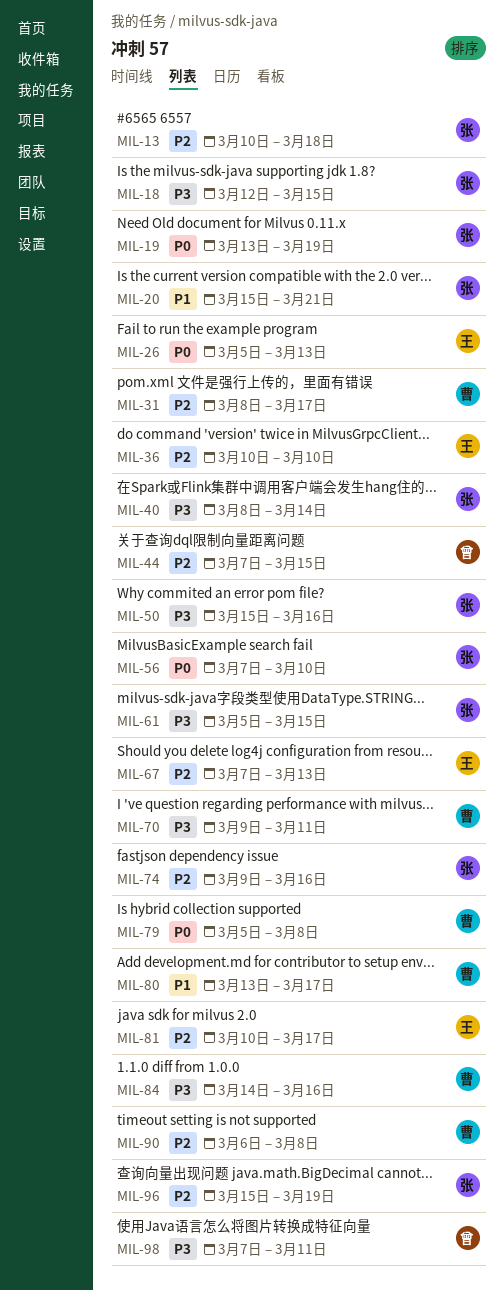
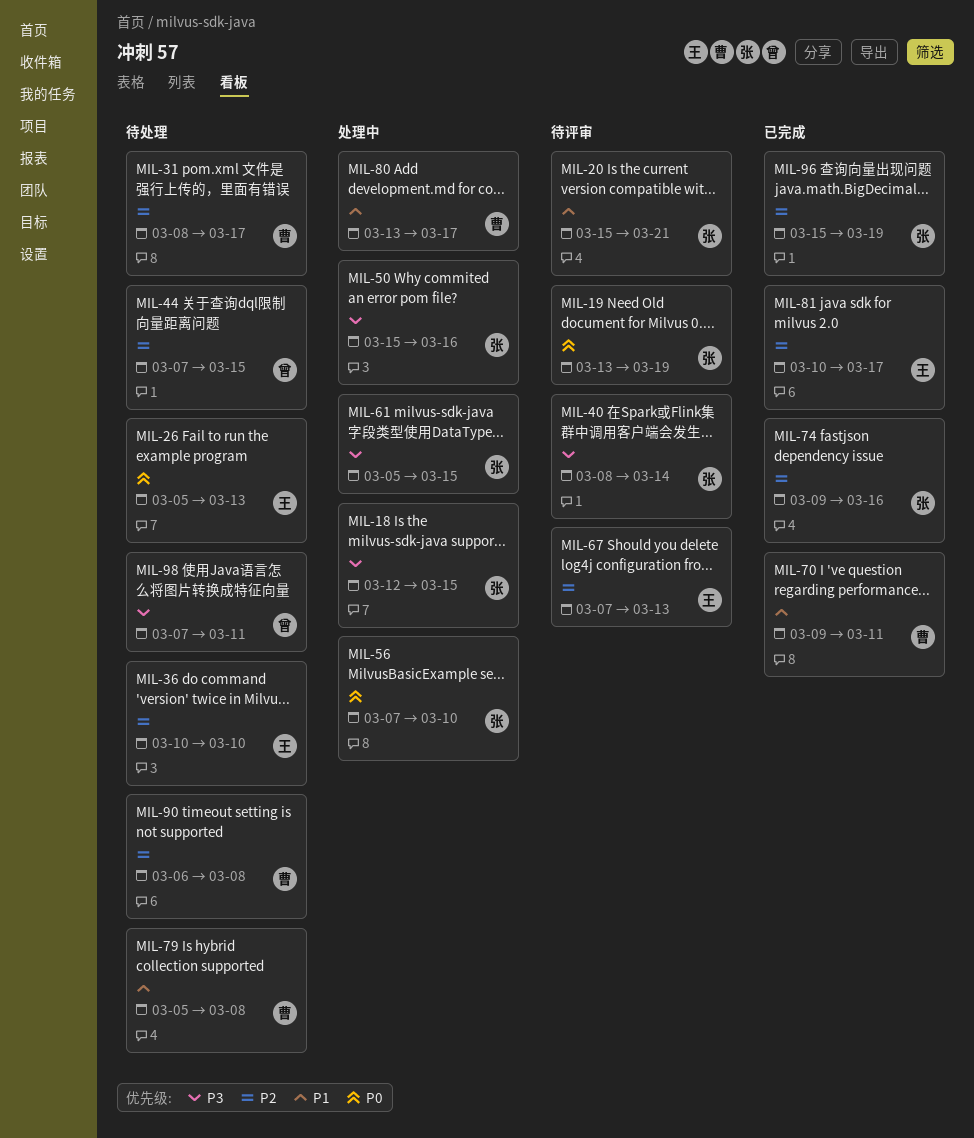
MIL-13: present -> none
MIL-70, priority: P3 -> P1
MIL-79, priority: P0 -> P1
MIL-84: present -> none

